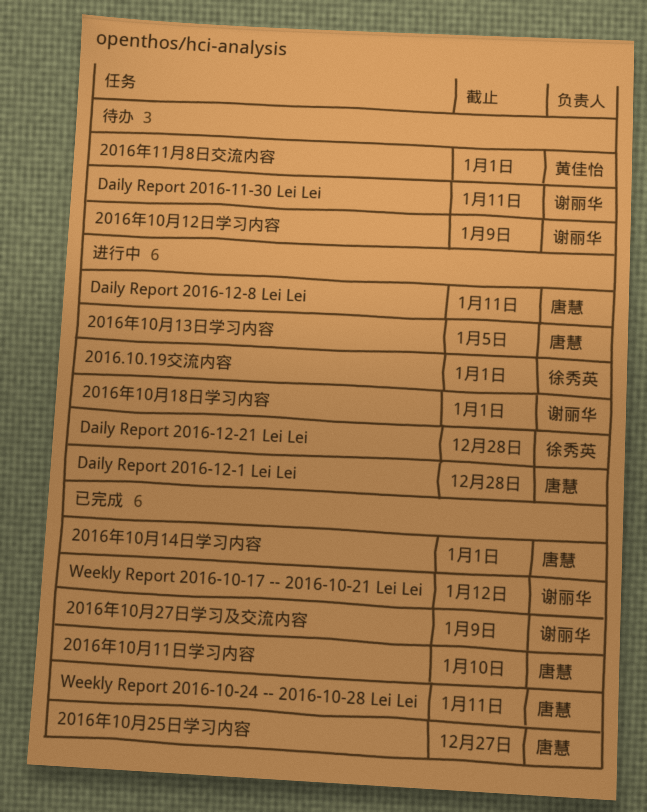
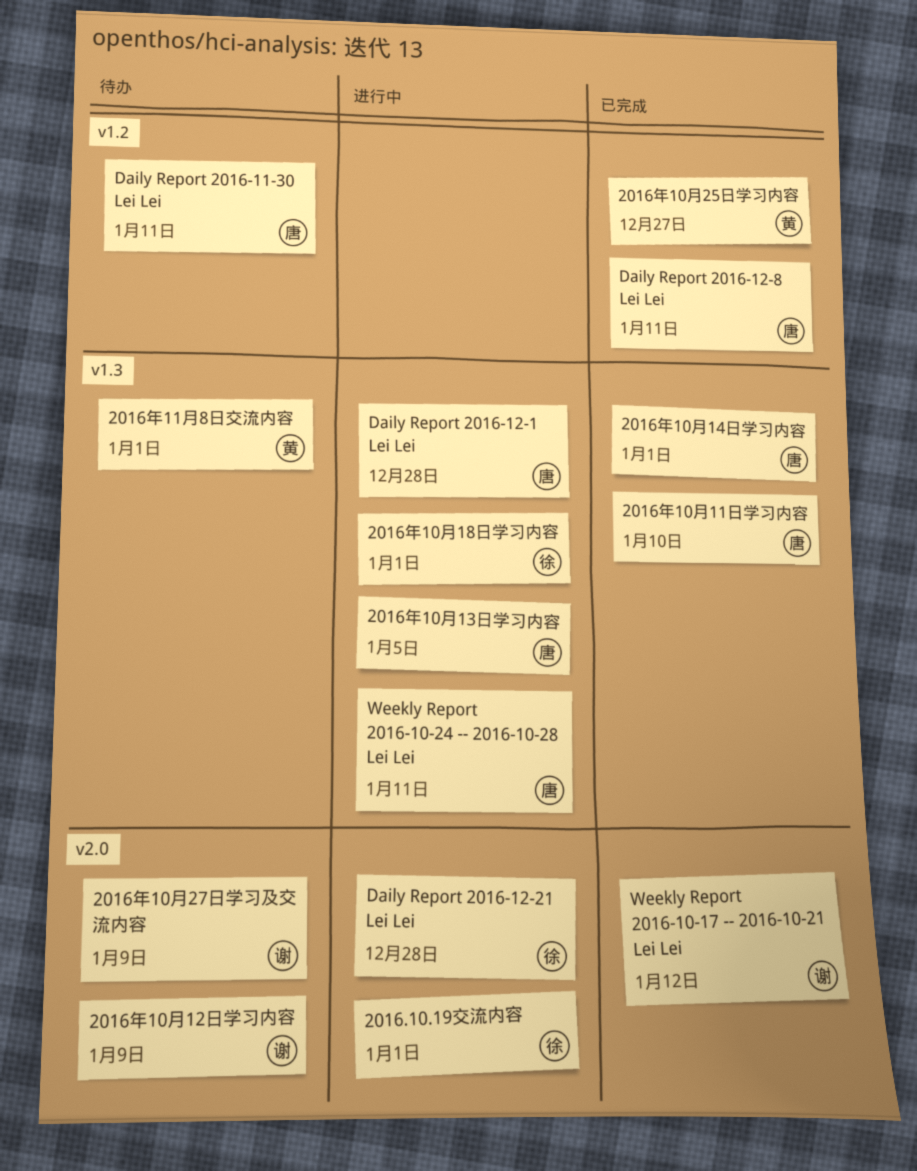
2016年10月18日学习内容, owner: 谢丽华 -> 徐秀英
2016年10月25日学习内容, owner: 唐慧 -> 黄佳怡
2016年10月27日学习及交流内容, status: 已完成 -> 待办
Daily Report 2016-11-30 Lei Lei, owner: 谢丽华 -> 唐慧
Daily Report 2016-12-8 Lei Lei, status: 进行中 -> 已完成
Weekly Report 2016-10-24 -- 2016-10-28 Lei Lei, status: 已完成 -> 进行中

